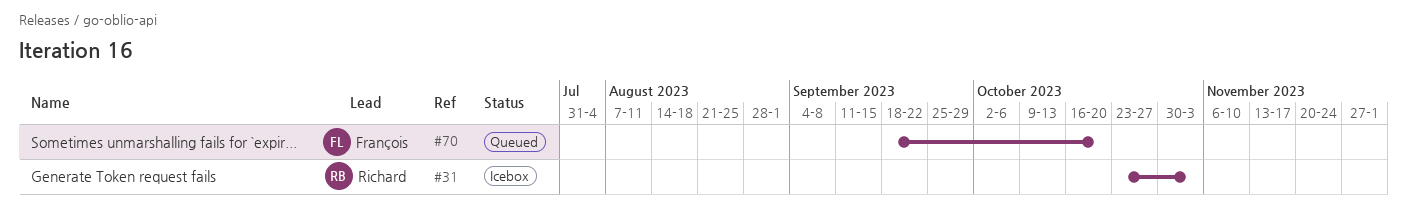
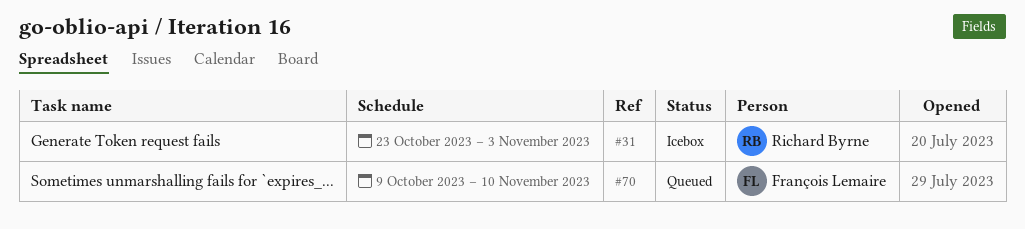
#70, start: Sep 18 -> Oct 9
#70, due: Oct 20 -> Nov 10

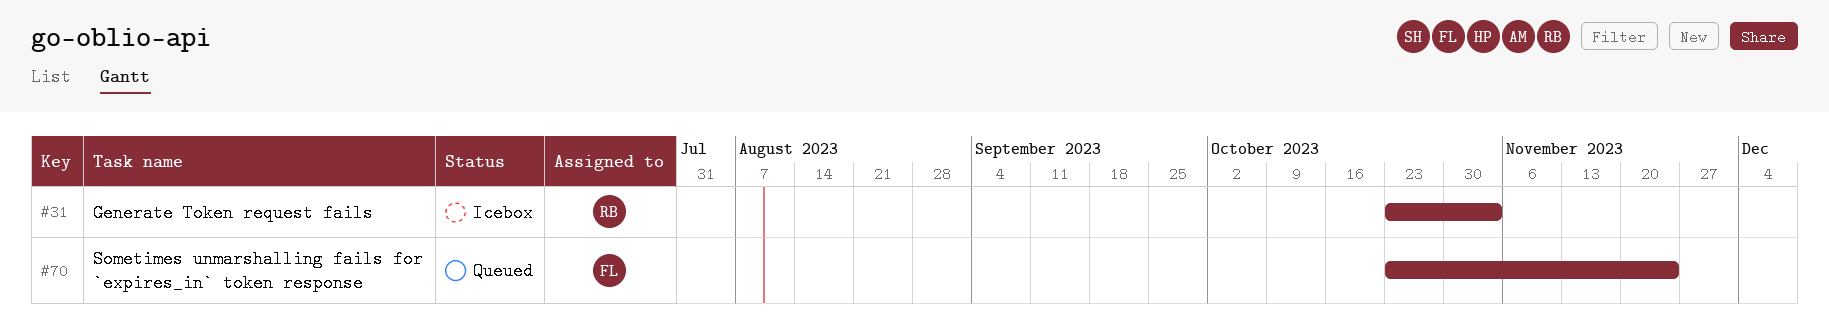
#70, start: Oct 9 -> Oct 23
#70, due: Nov 10 -> Nov 24

